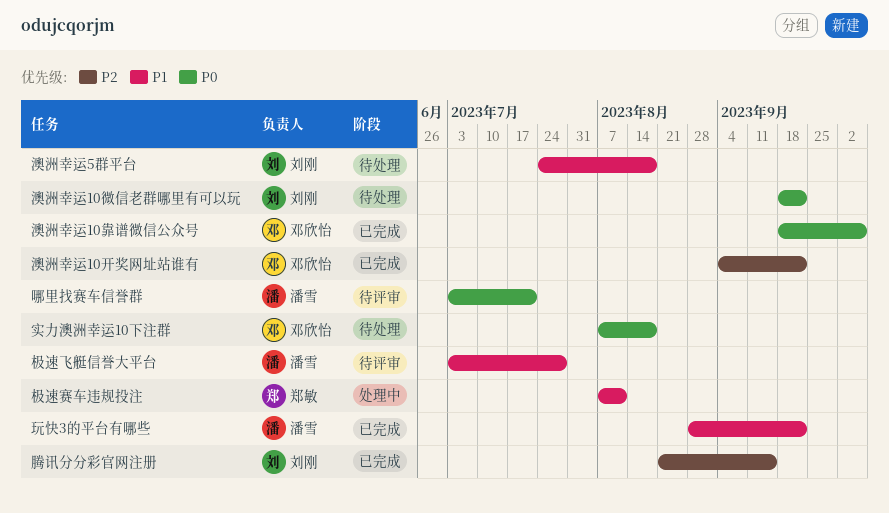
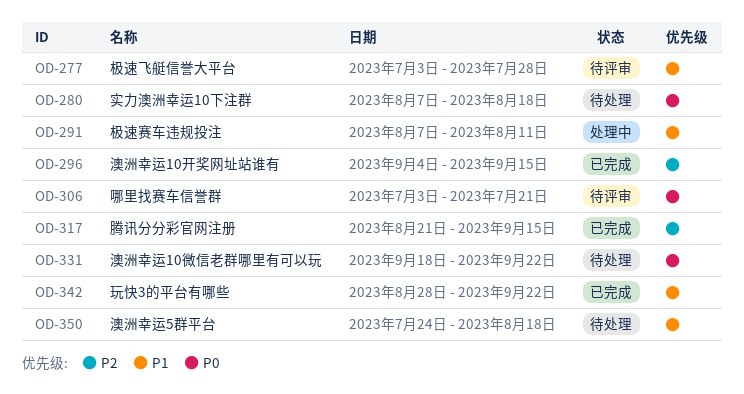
澳洲幸运10开奖网址站谁有, due: Sep 22 -> Sep 15
澳洲幸运10靠谱微信公众号: present -> none

